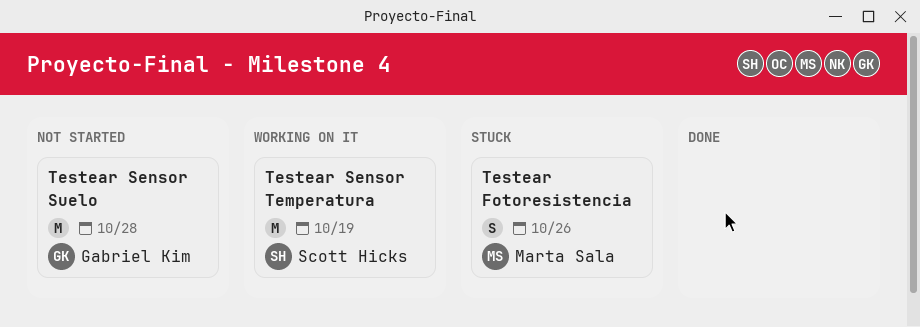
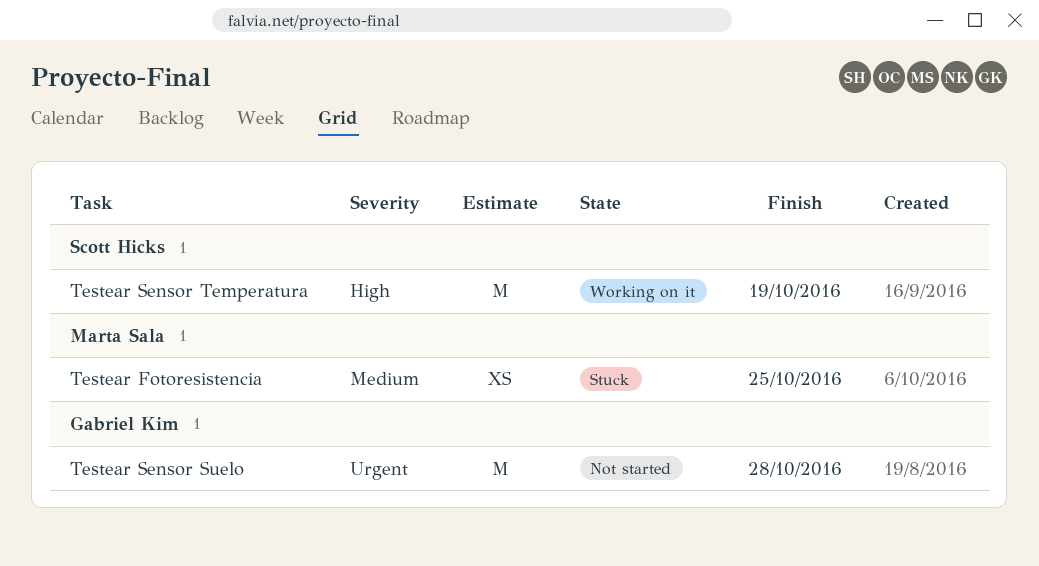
Testear Fotoresistencia, estimate: S -> XS
Testear Fotoresistencia, due: Oct 26 -> Oct 25

